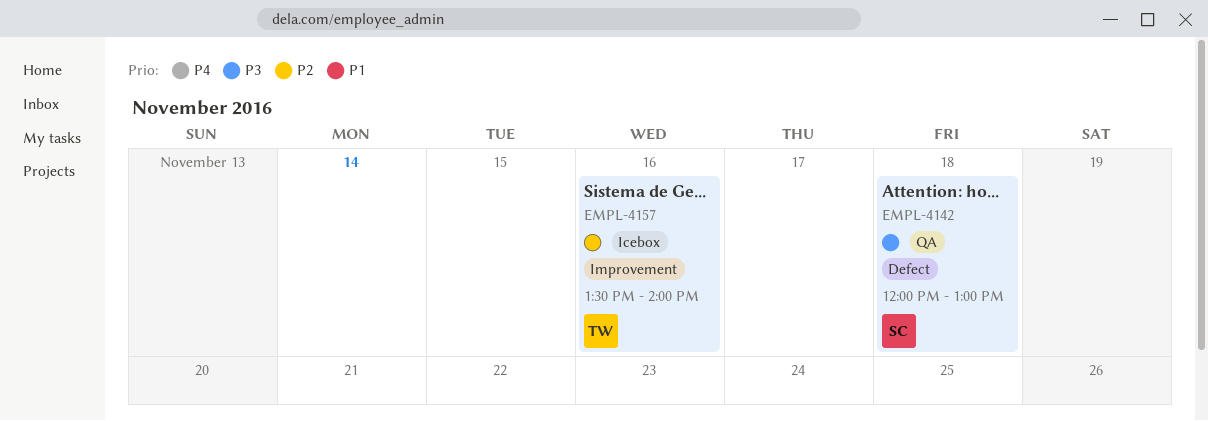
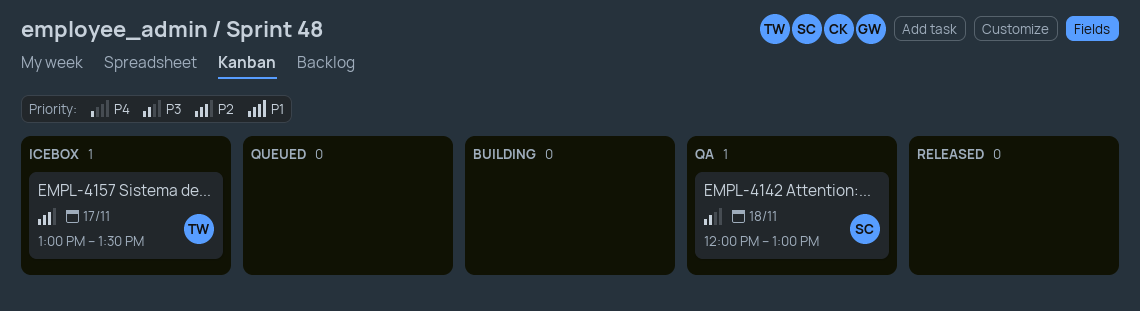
EMPL-4157, day: Nov 16 -> Nov 17
EMPL-4157, begins: 13:30 -> 13:00
EMPL-4157, ends: 14:00 -> 13:30

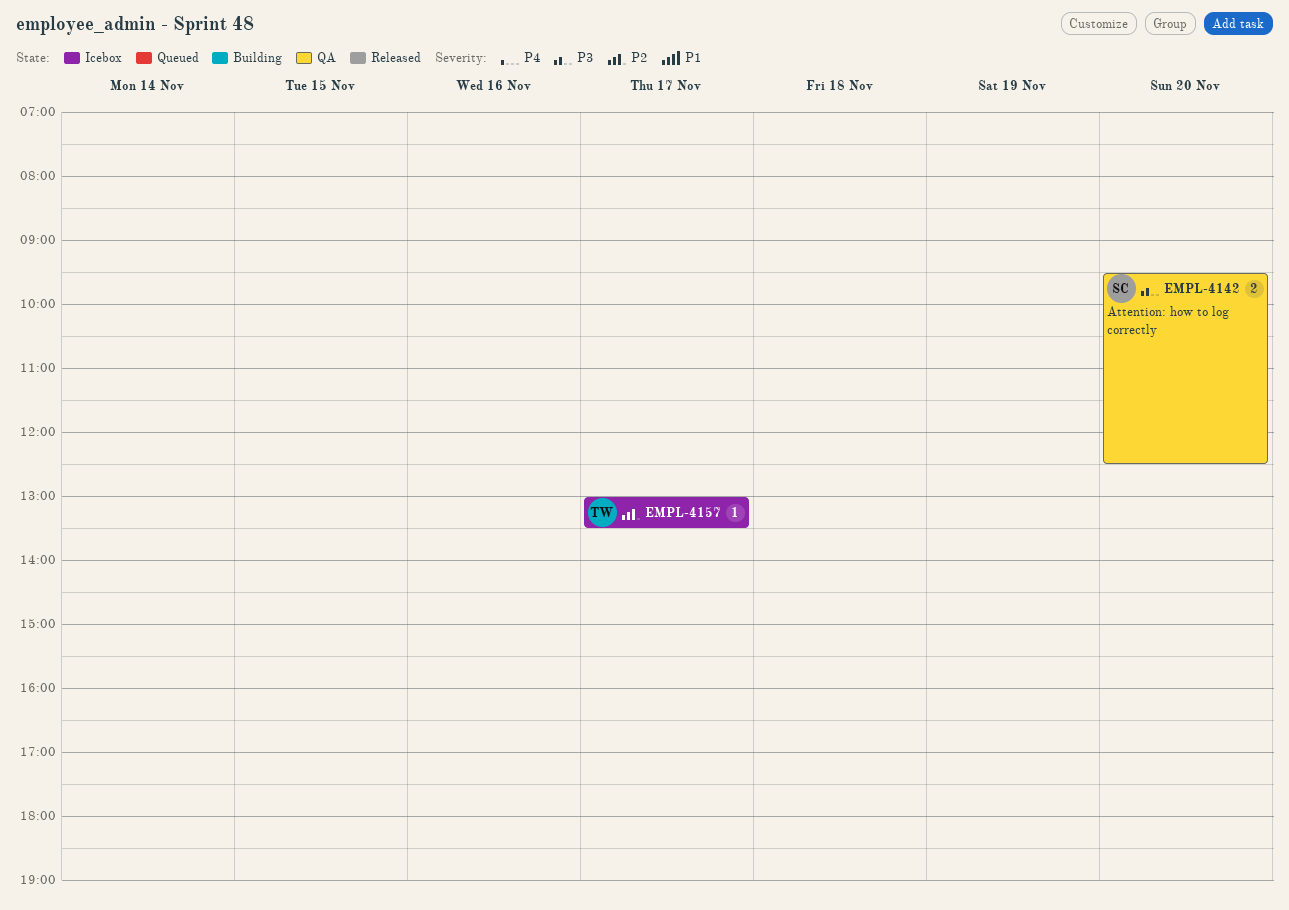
EMPL-4142, day: Nov 18 -> Nov 20
EMPL-4142, begins: 12:00 -> 09:30
EMPL-4142, ends: 13:00 -> 12:30

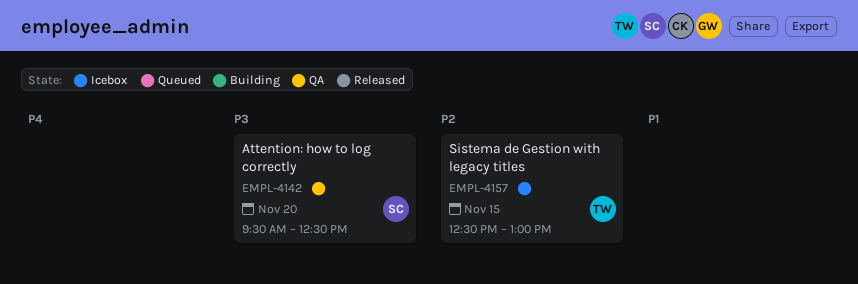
EMPL-4157, day: Nov 17 -> Nov 15
EMPL-4157, begins: 13:00 -> 12:30
EMPL-4157, ends: 13:30 -> 13:00

